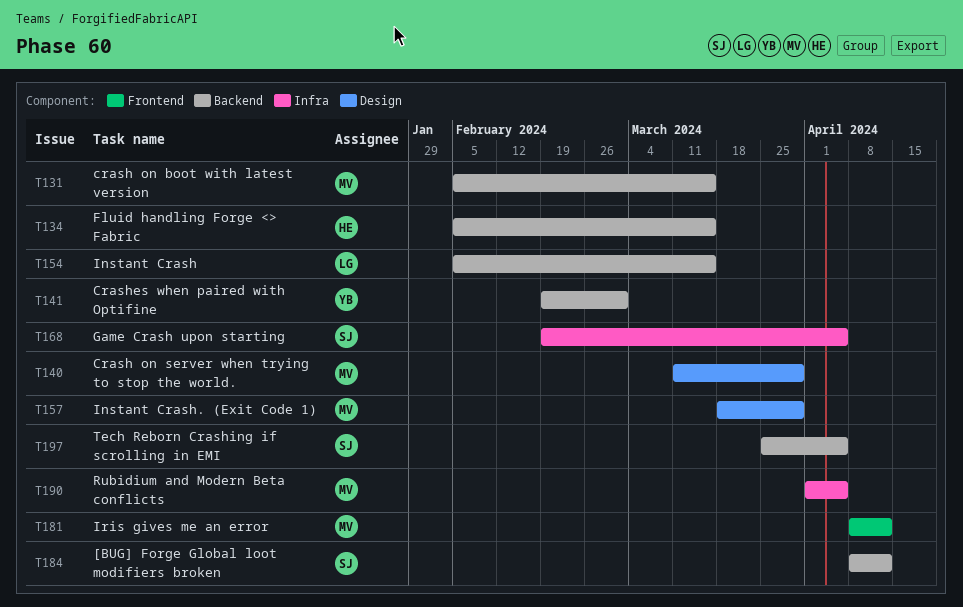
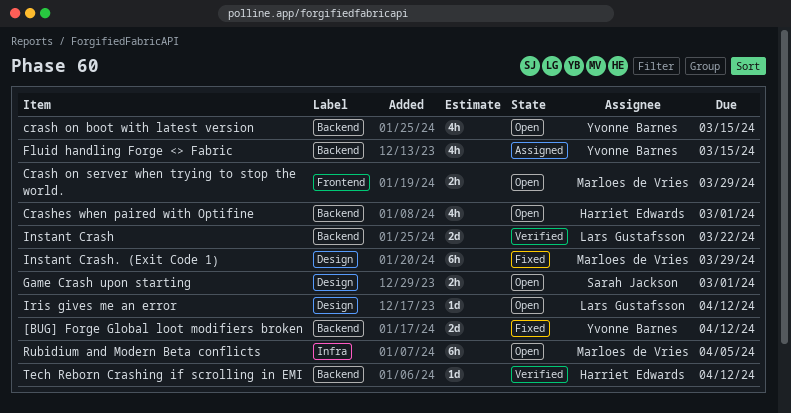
[BUG] Forge Global loot modifiers broken, owner: Sarah Jackson -> Yvonne Barnes
crash on boot with latest version, owner: Marloes de Vries -> Yvonne Barnes
Crash on server when trying to stop the world., label: Design -> Frontend
Crashes when paired with Optifine, owner: Yvonne Barnes -> Harriet Edwards
Fluid handling Forge <> Fabric, owner: Harriet Edwards -> Yvonne Barnes
Game Crash upon starting, label: Infra -> Design
Game Crash upon starting, due: Apr 5 -> Mar 1
Instant Crash, due: Mar 15 -> Mar 22
Iris gives me an error, owner: Marloes de Vries -> Lars Gustafsson
Iris gives me an error, label: Frontend -> Design
Tech Reborn Crashing if scrolling in EMI, owner: Sarah Jackson -> Harriet Edwards
Tech Reborn Crashing if scrolling in EMI, due: Apr 5 -> Apr 12

